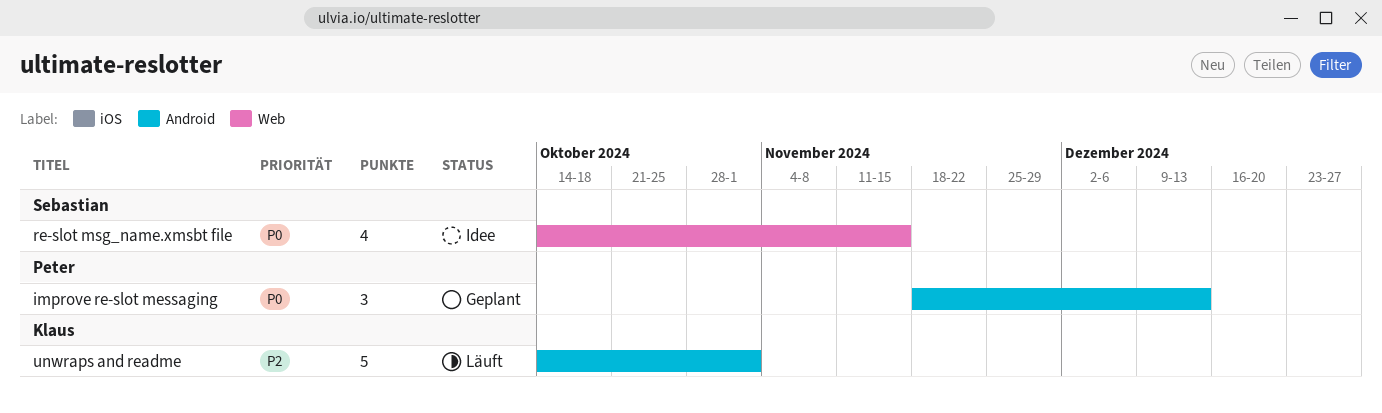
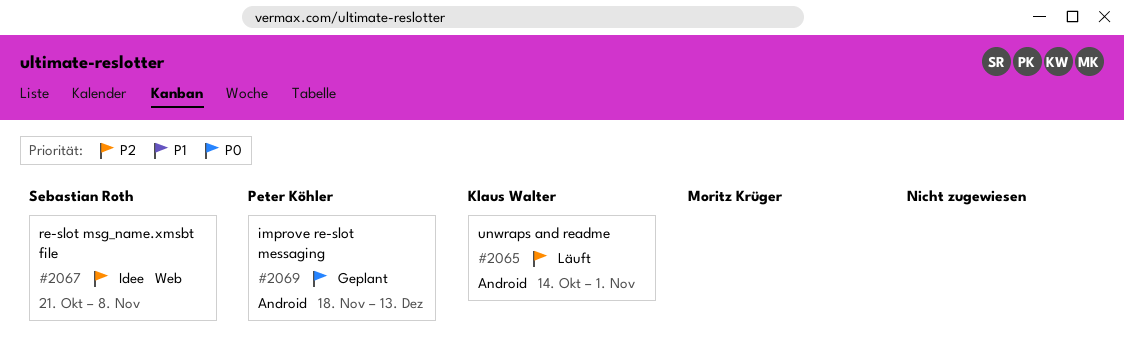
re-slot msg_name.xmsbt file, priority: P0 -> P2
re-slot msg_name.xmsbt file, start: Oct 14 -> Oct 21
re-slot msg_name.xmsbt file, due: Nov 15 -> Nov 8

